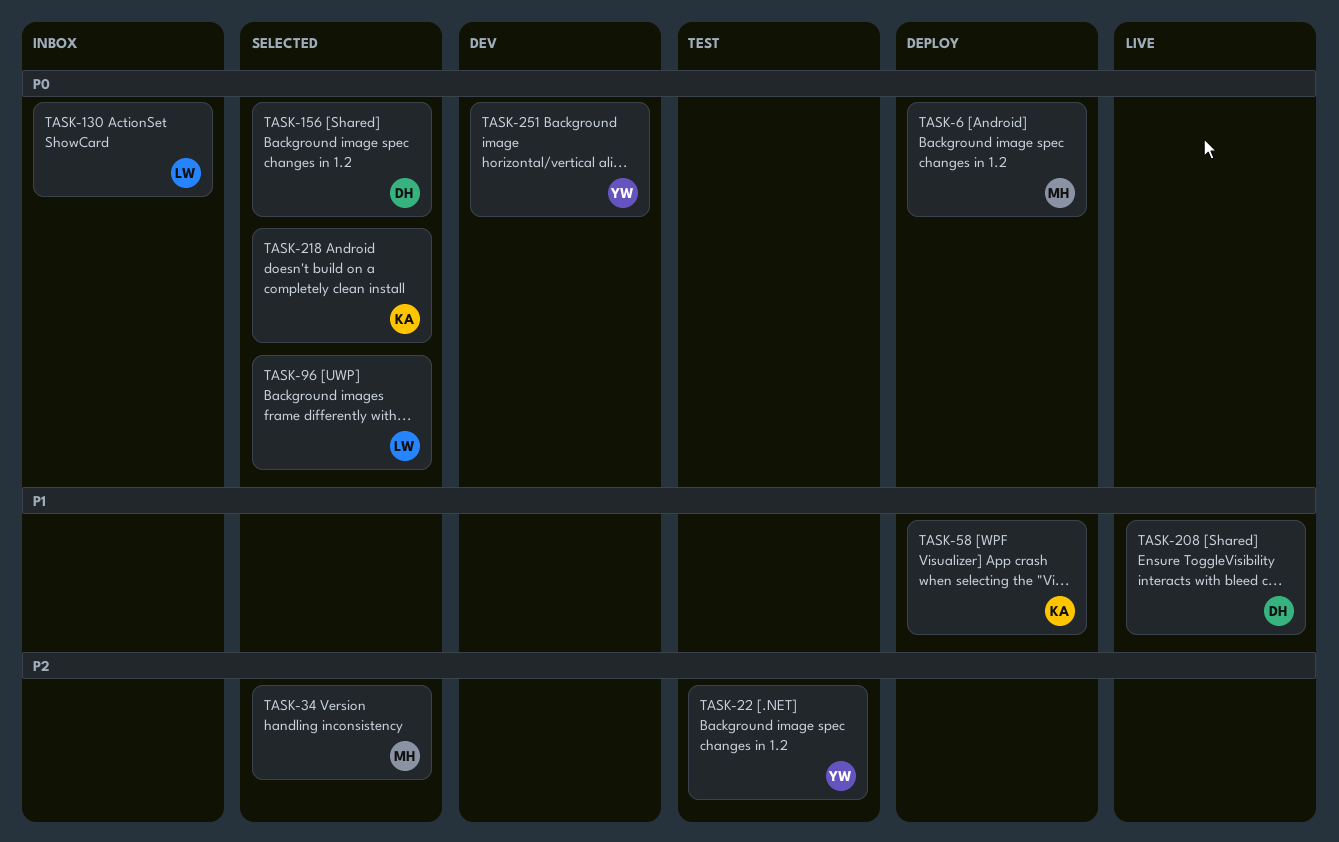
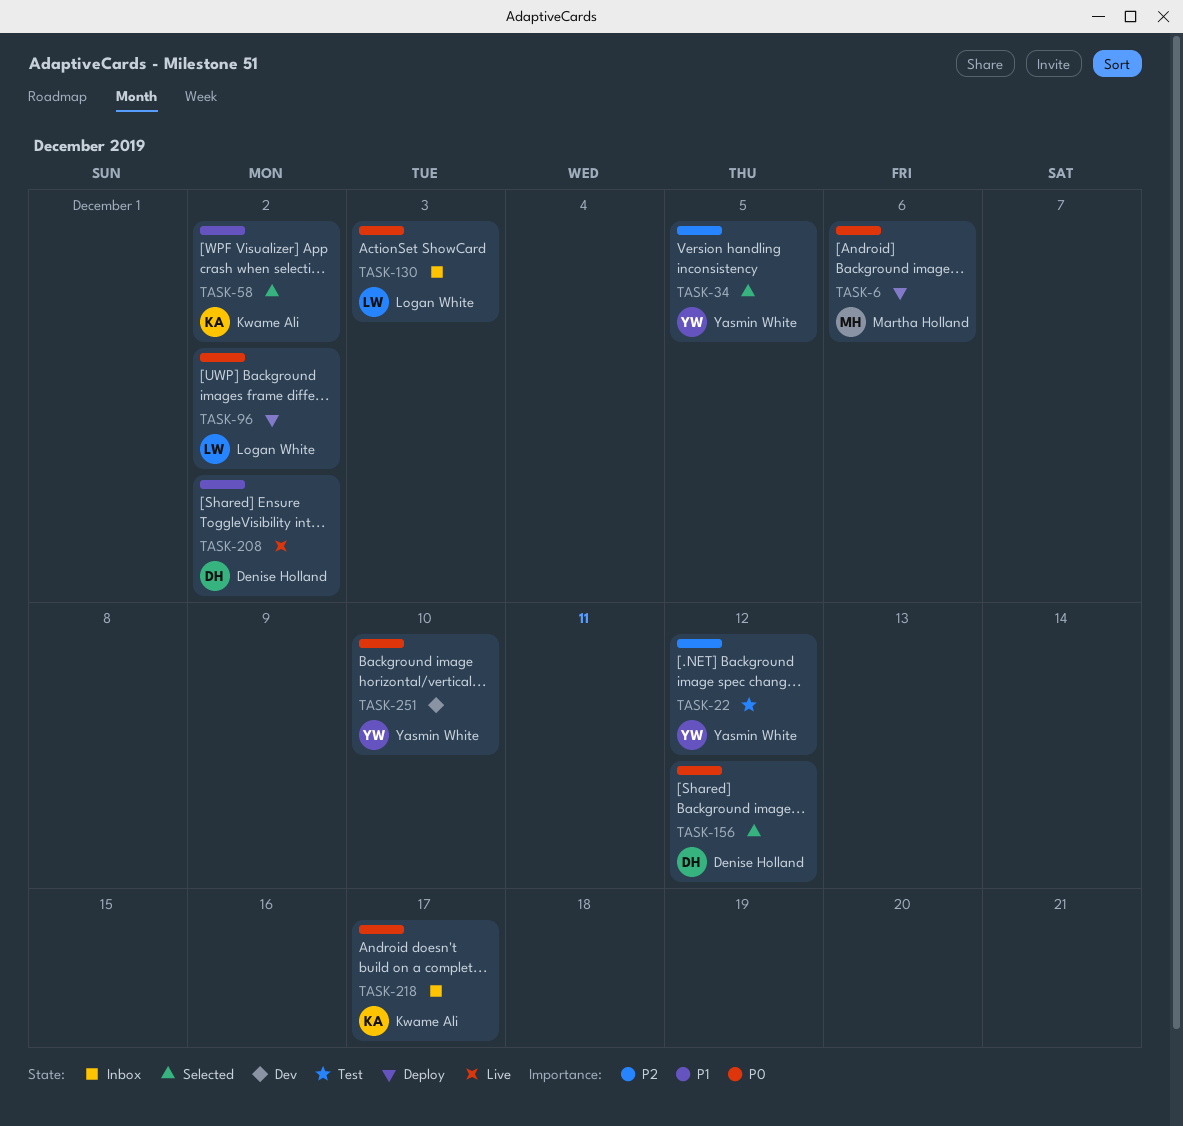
TASK-34, owner: Martha Holland -> Yasmin White
TASK-58, status: Deploy -> Selected
TASK-96, status: Selected -> Deploy
TASK-218, status: Selected -> Inbox

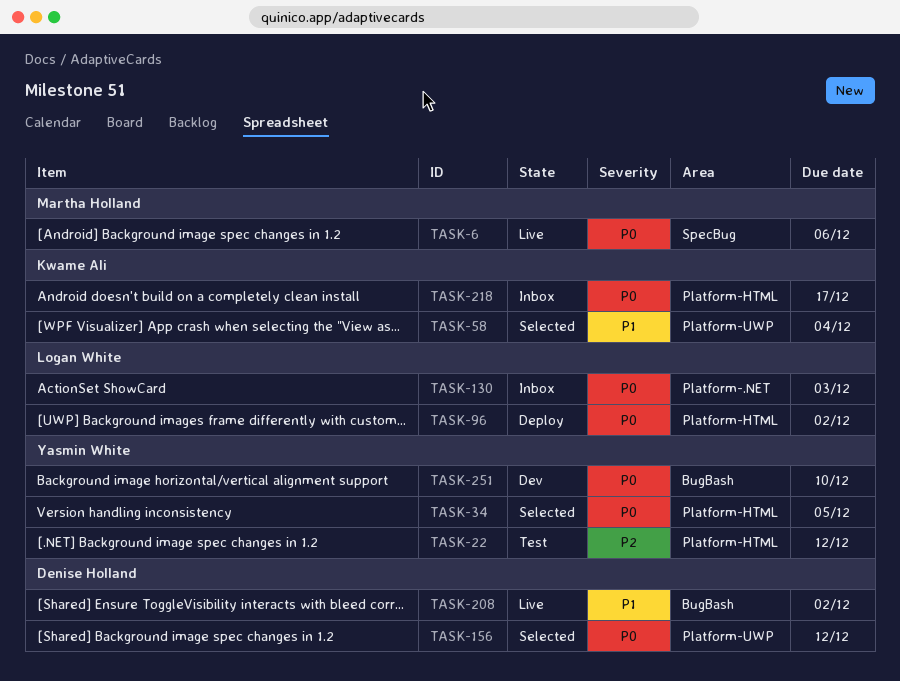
TASK-6, status: Deploy -> Live
TASK-34, priority: P2 -> P0
TASK-58, due: Dec 2 -> Dec 4

